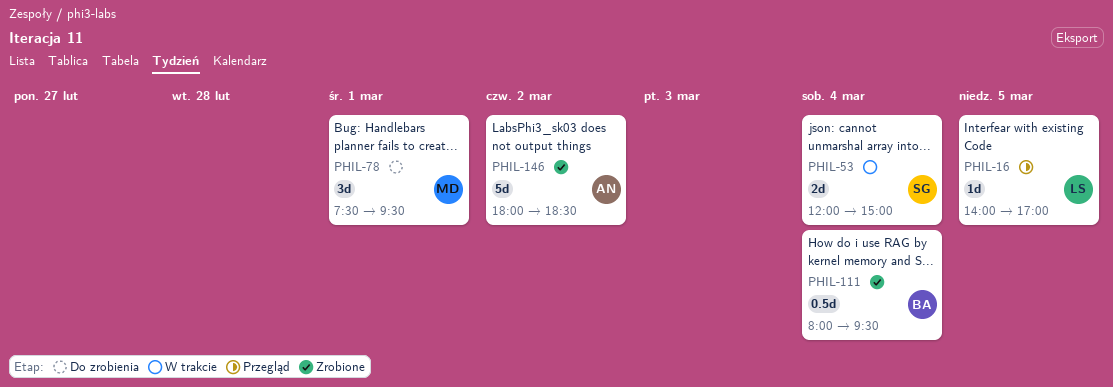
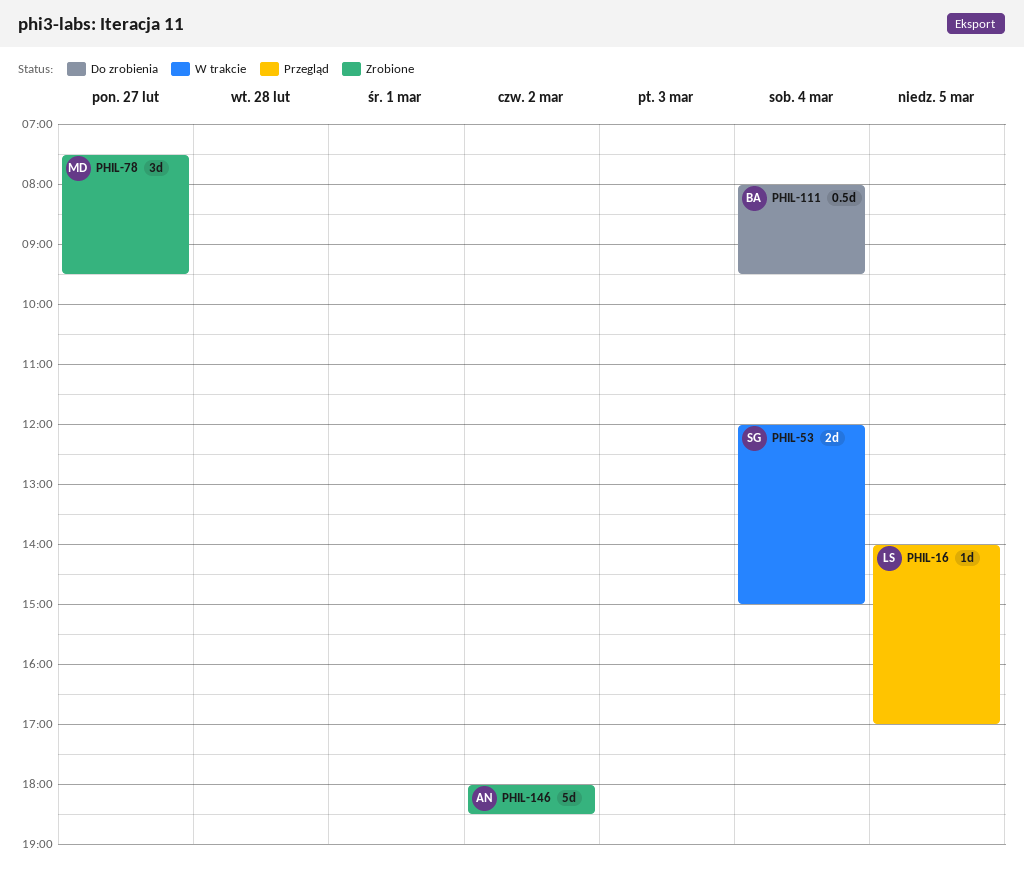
PHIL-78, status: Do zrobienia -> Zrobione
PHIL-78, day: Mar 1 -> Feb 27
PHIL-111, status: Zrobione -> Do zrobienia

